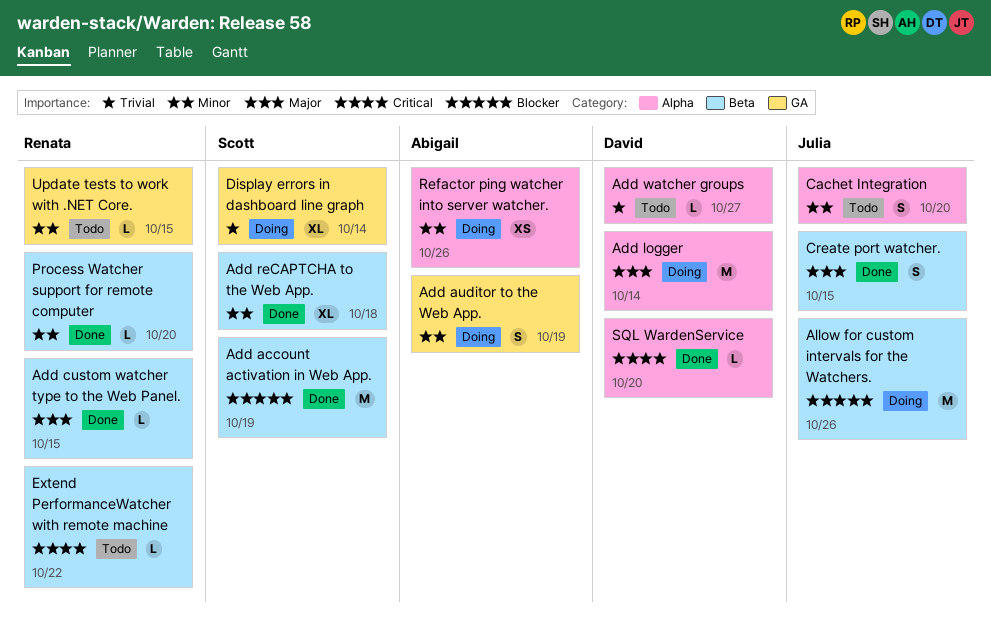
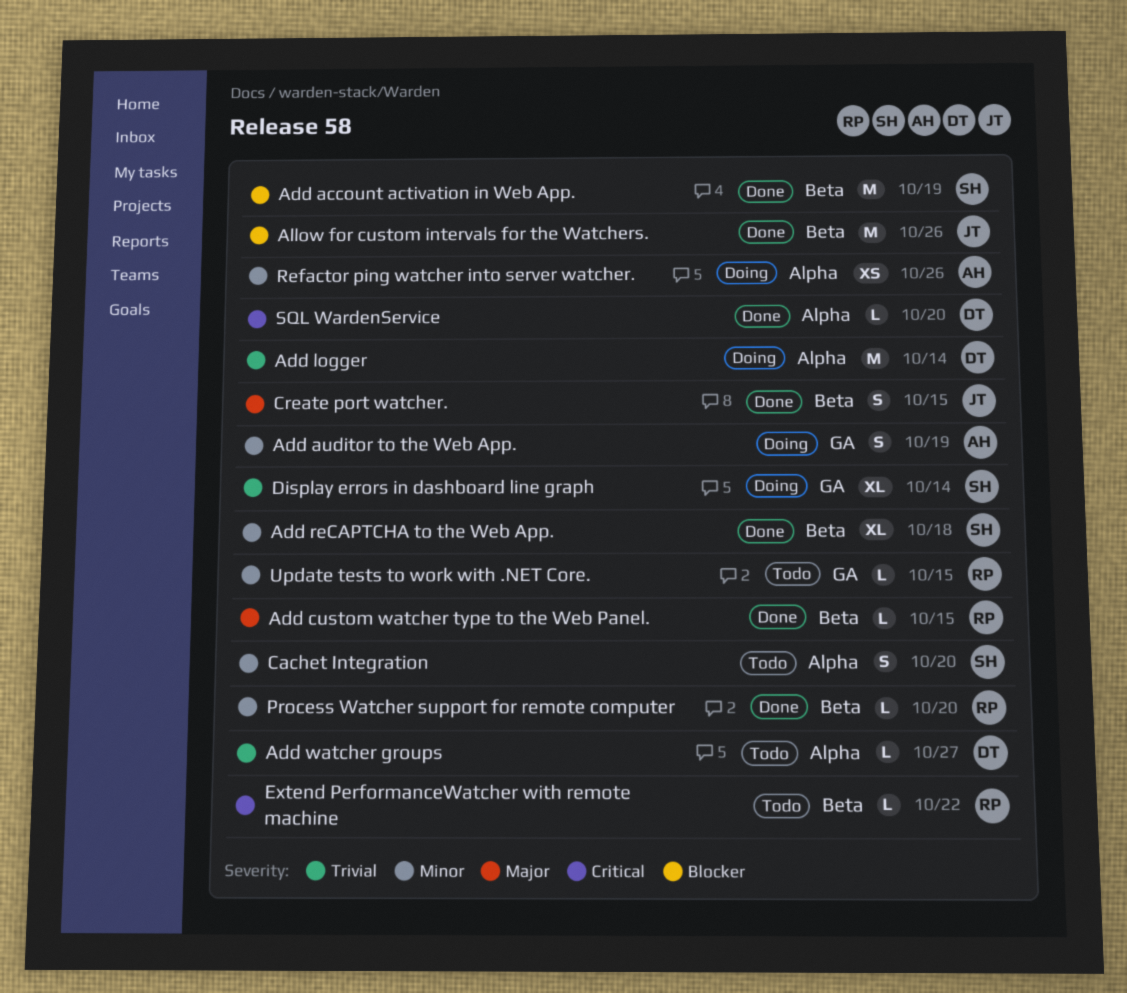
Add logger, priority: Major -> Trivial
Allow for custom intervals for the Watchers., status: Doing -> Done
Cachet Integration, owner: Julia -> Scott

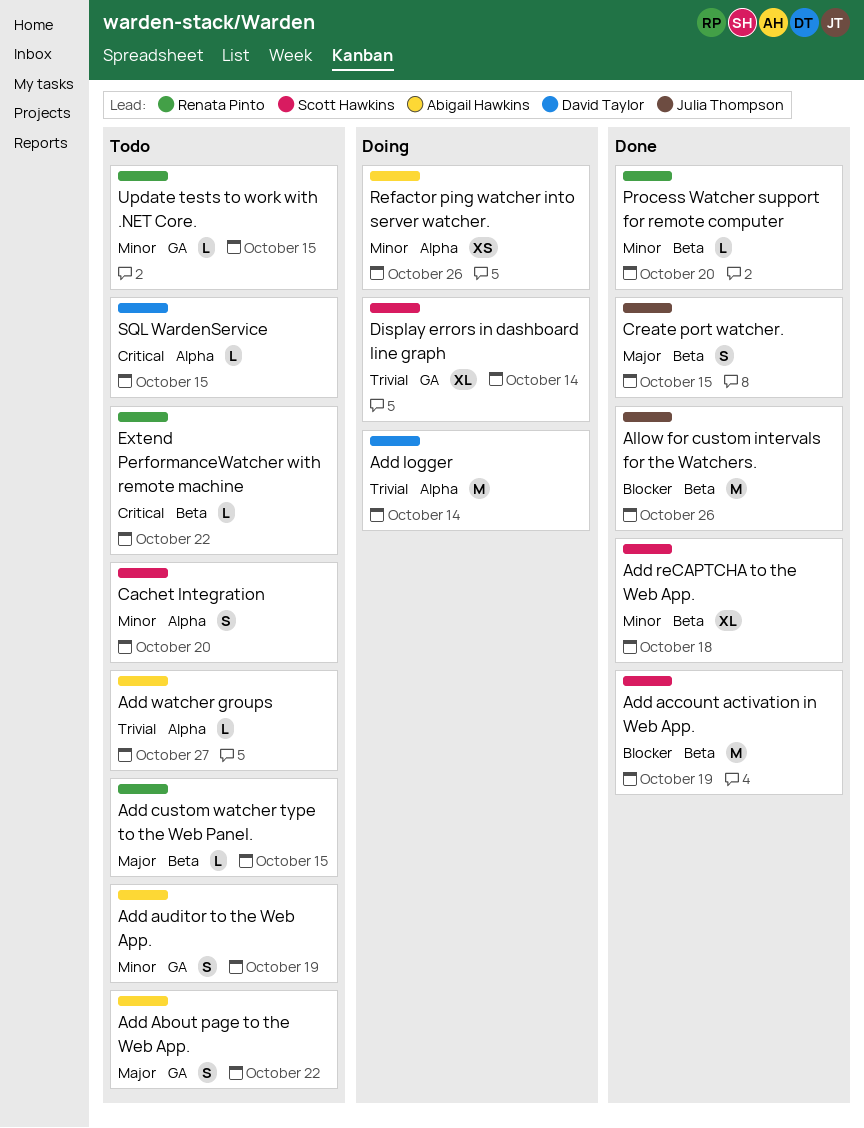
Add About page to the Web App.: none -> present
Add auditor to the Web App., status: Doing -> Todo
Add custom watcher type to the Web Panel., status: Done -> Todo
Add watcher groups, owner: David Taylor -> Abigail Hawkins
SQL WardenService, status: Done -> Todo
SQL WardenService, due: Oct 20 -> Oct 15

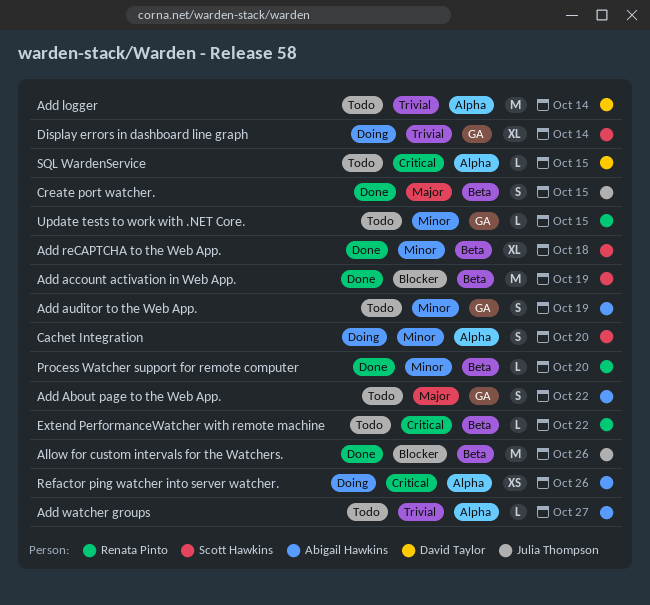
Add custom watcher type to the Web Panel.: present -> none
Add logger, status: Doing -> Todo
Cachet Integration, status: Todo -> Doing
Refactor ping watcher into server watcher., priority: Minor -> Critical

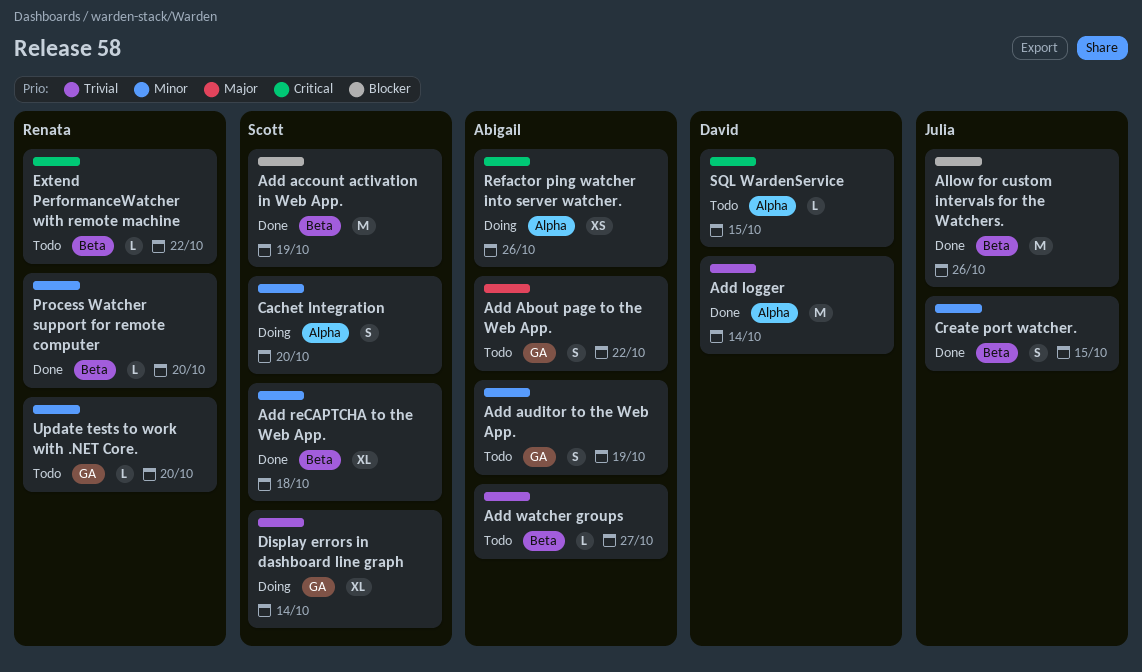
Add logger, status: Todo -> Done
Add watcher groups, label: Alpha -> Beta
Create port watcher., priority: Major -> Minor
Update tests to work with .NET Core., due: Oct 15 -> Oct 20

